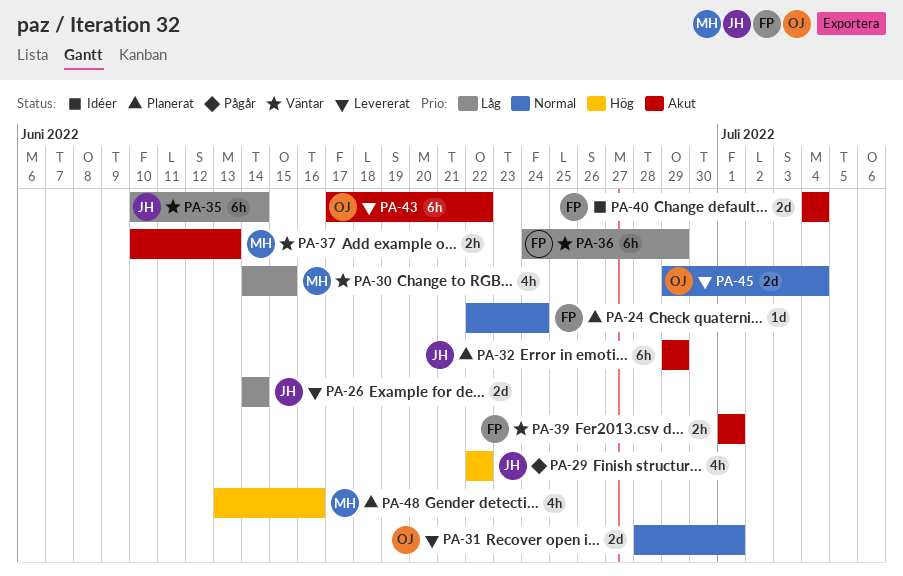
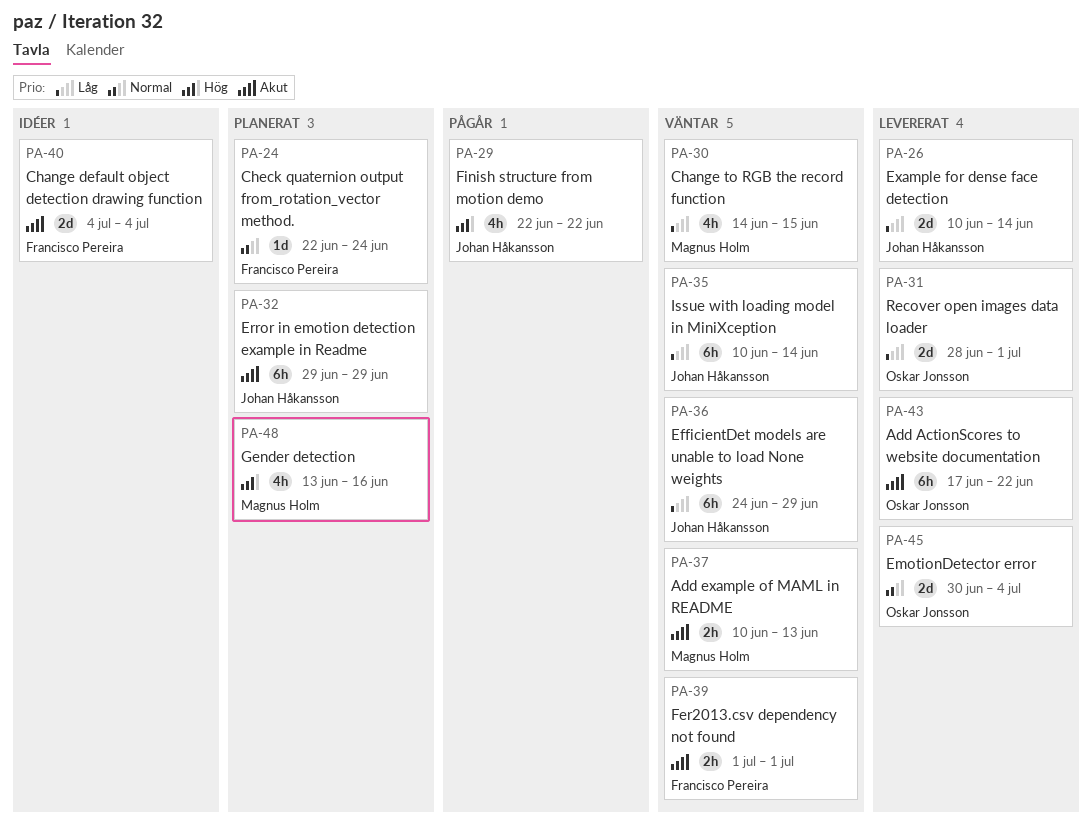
PA-26, start: Jun 14 -> Jun 10
PA-31, priority: Normal -> Låg
PA-36, owner: Francisco Pereira -> Johan Håkansson
PA-45, start: Jun 29 -> Jun 30

